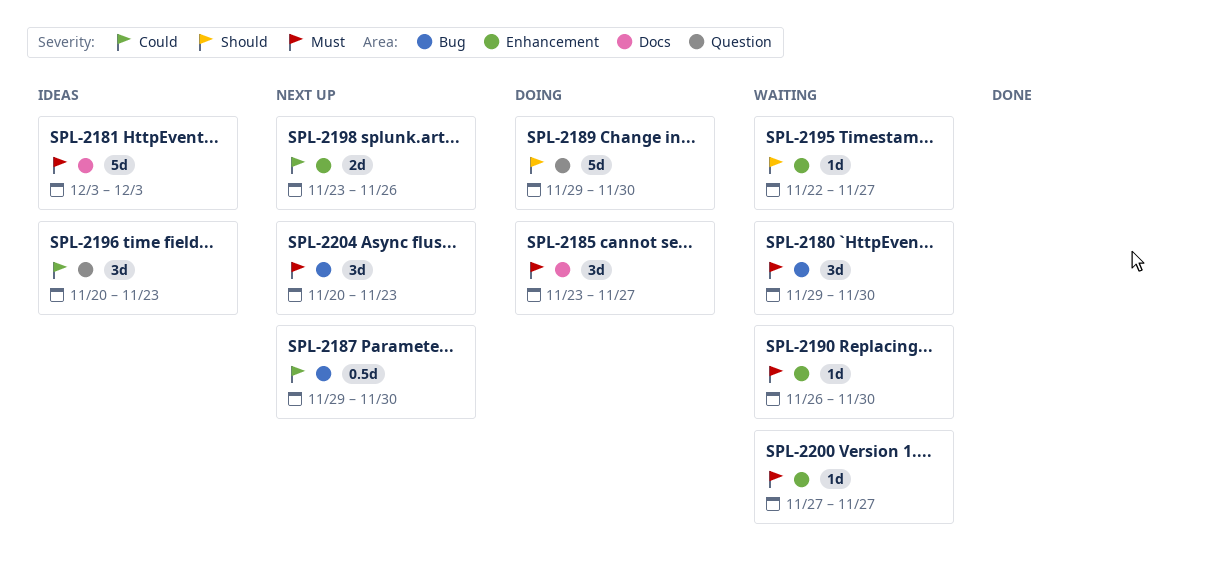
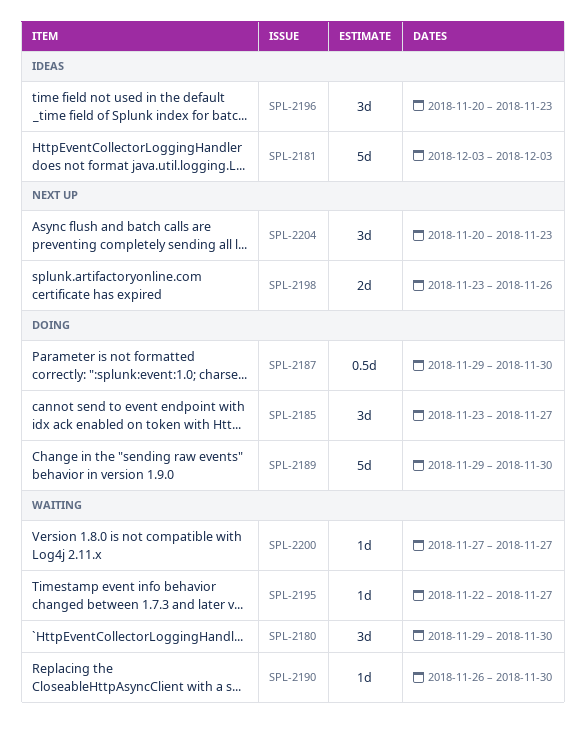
SPL-2187, status: Next up -> Doing

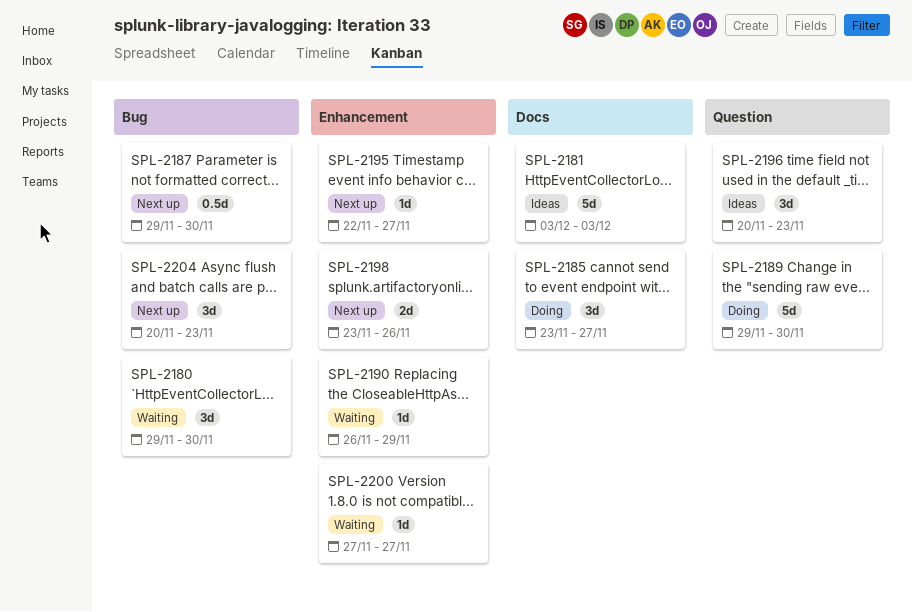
SPL-2187, status: Doing -> Next up
SPL-2190, due: Nov 30 -> Nov 29
SPL-2195, status: Waiting -> Next up

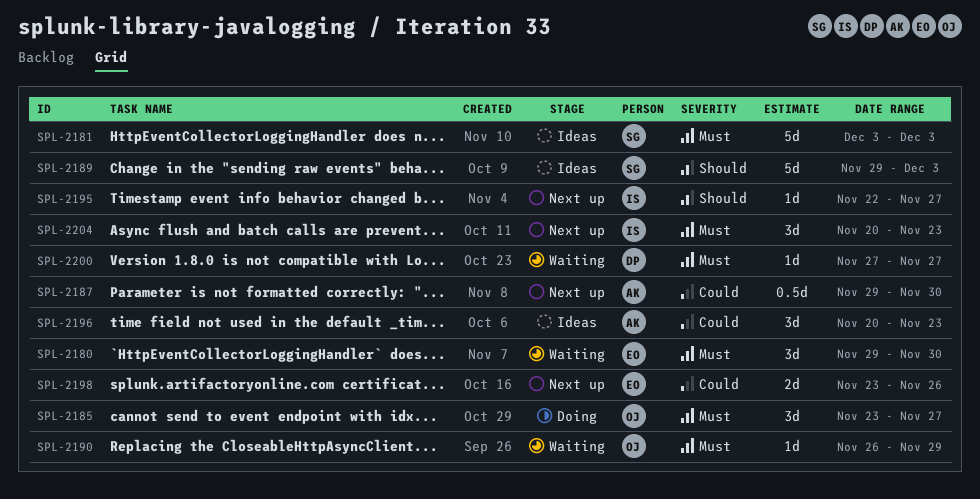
SPL-2189, status: Doing -> Ideas
SPL-2189, due: Nov 30 -> Dec 3

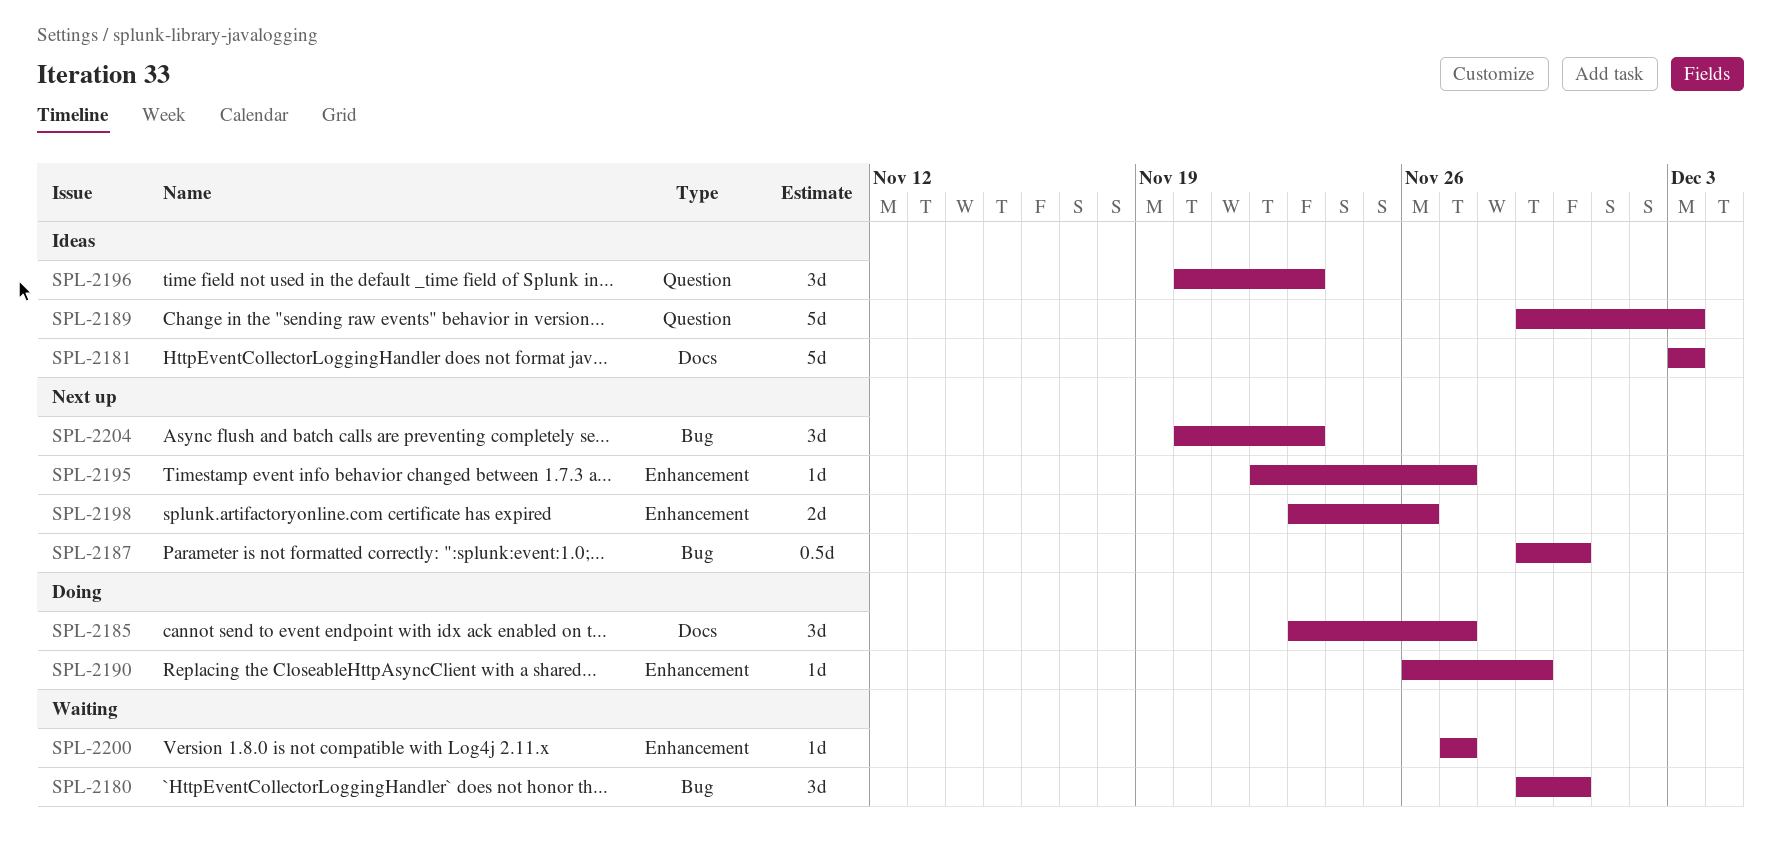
SPL-2190, status: Waiting -> Doing

